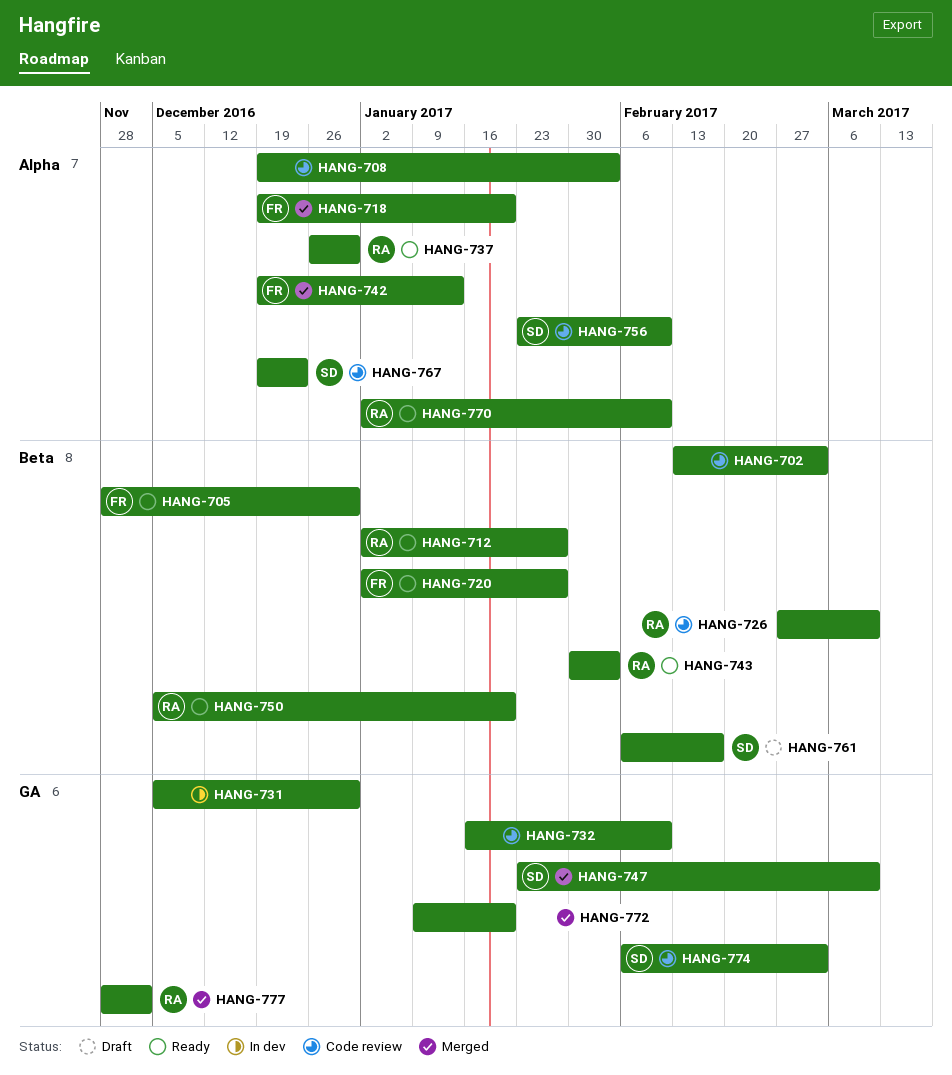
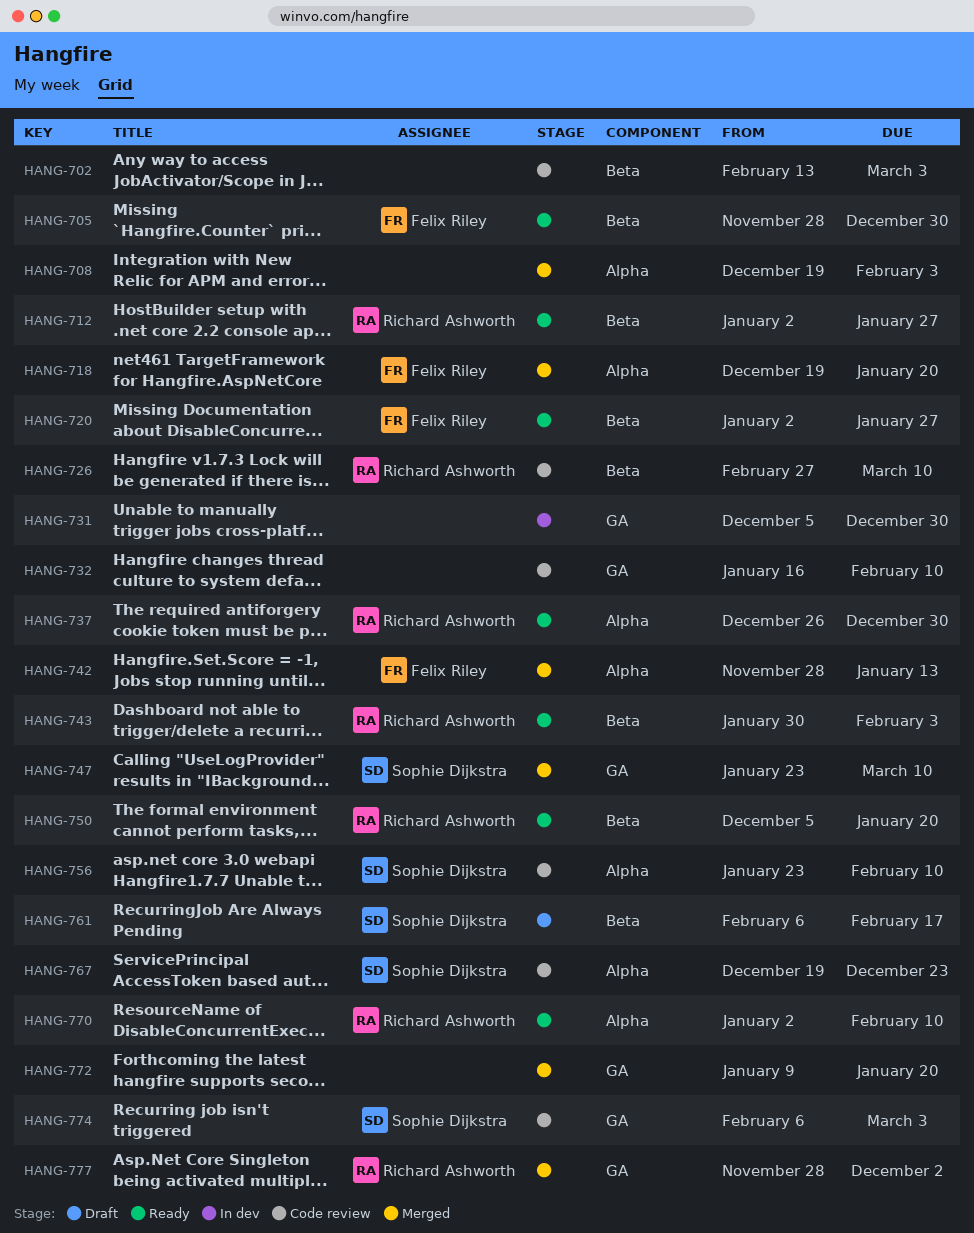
HANG-708, status: Code review -> Merged
HANG-742, start: Dec 19 -> Nov 28

